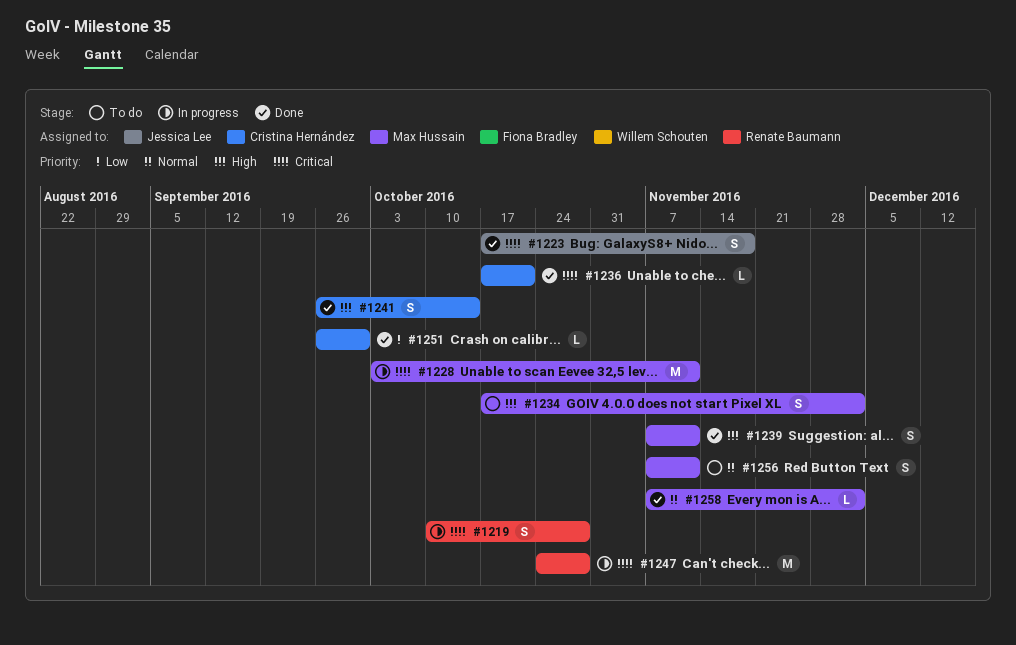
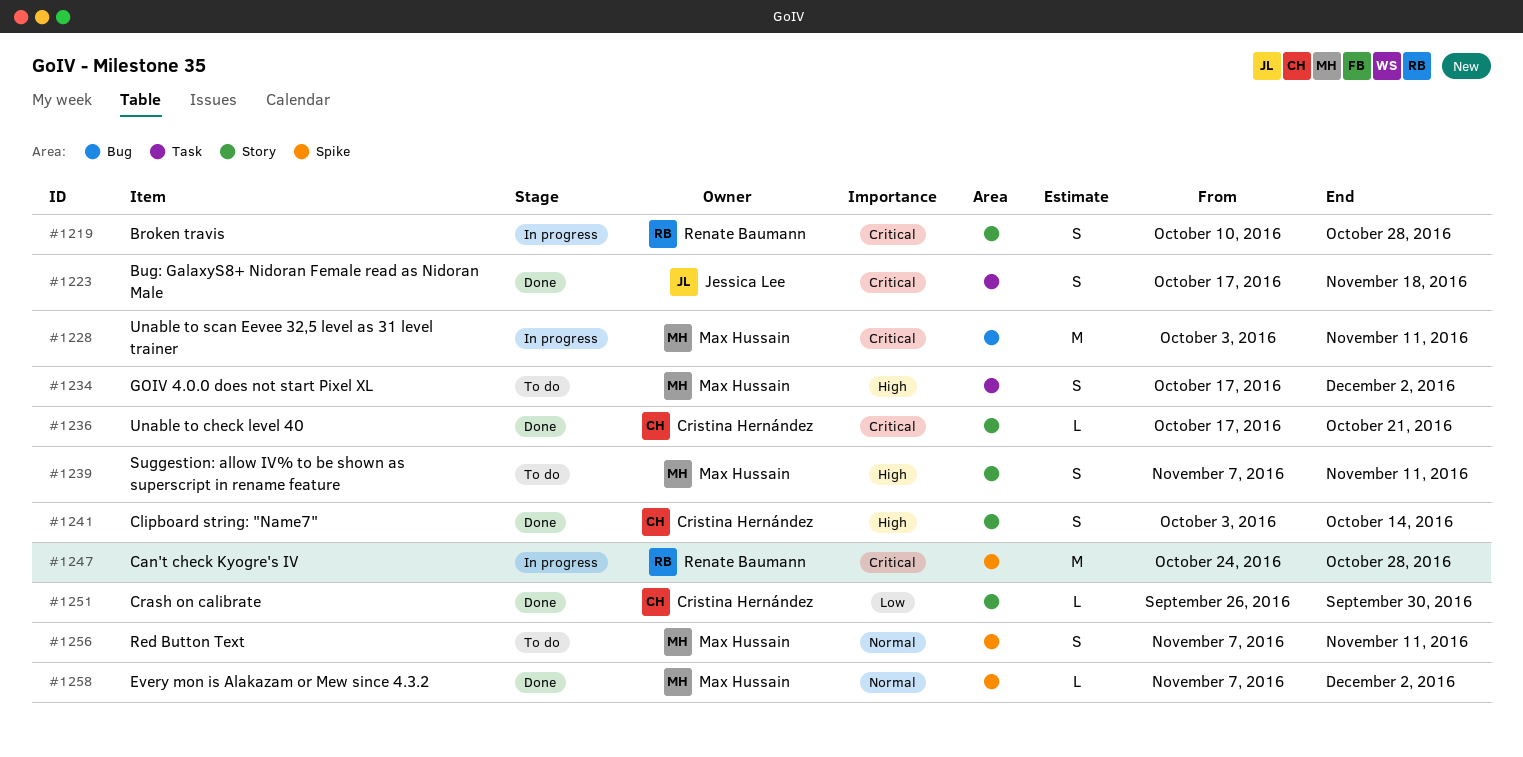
#1239, status: Done -> To do
#1241, start: Sep 26 -> Oct 3

